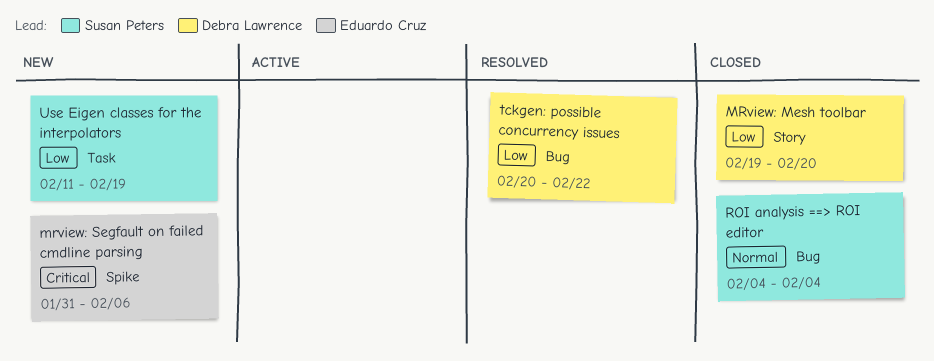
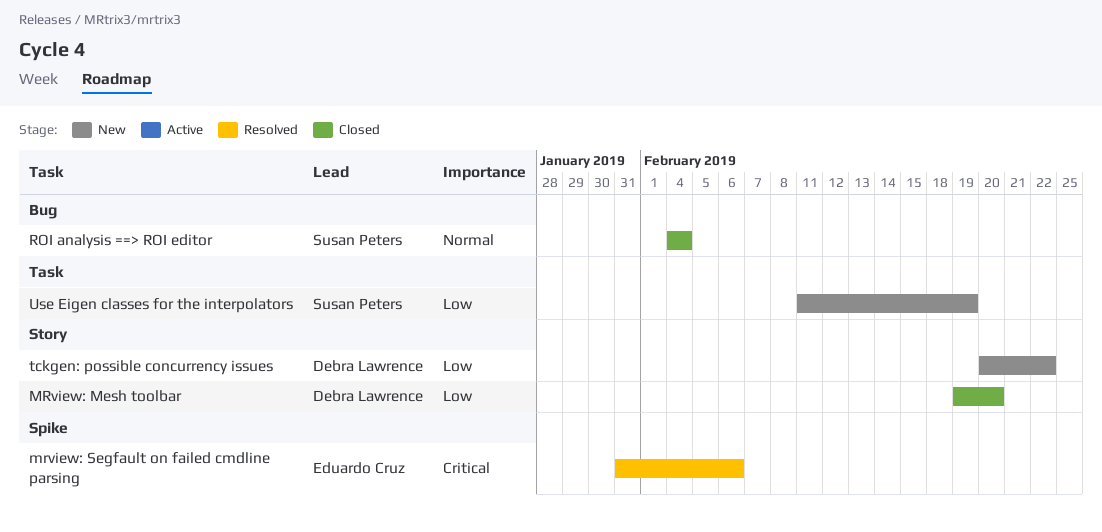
mrview: Segfault on failed cmdline parsing, status: New -> Resolved
tckgen: possible concurrency issues, status: Resolved -> New
tckgen: possible concurrency issues, label: Bug -> Story

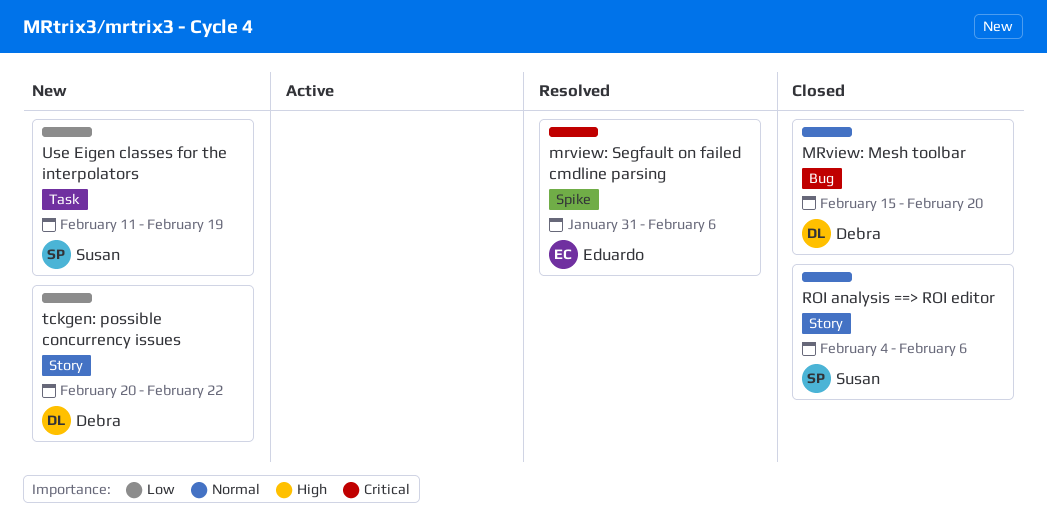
MRview: Mesh toolbar, priority: Low -> Normal
MRview: Mesh toolbar, label: Story -> Bug
MRview: Mesh toolbar, start: Feb 19 -> Feb 15
ROI analysis ==> ROI editor, label: Bug -> Story
ROI analysis ==> ROI editor, due: Feb 4 -> Feb 6

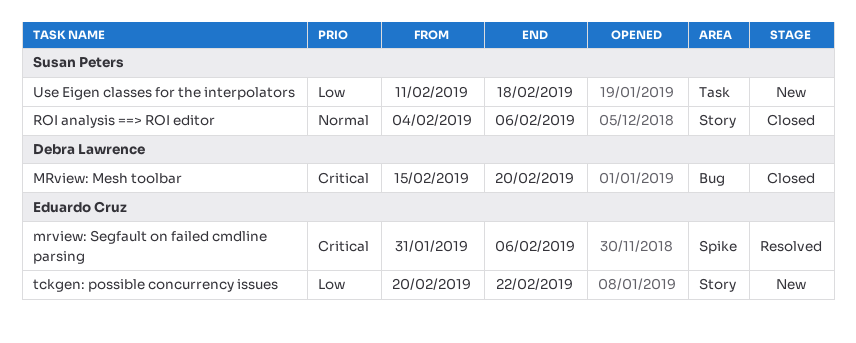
MRview: Mesh toolbar, priority: Normal -> Critical
tckgen: possible concurrency issues, owner: Debra Lawrence -> Eduardo Cruz
Use Eigen classes for the interpolators, due: Feb 19 -> Feb 18

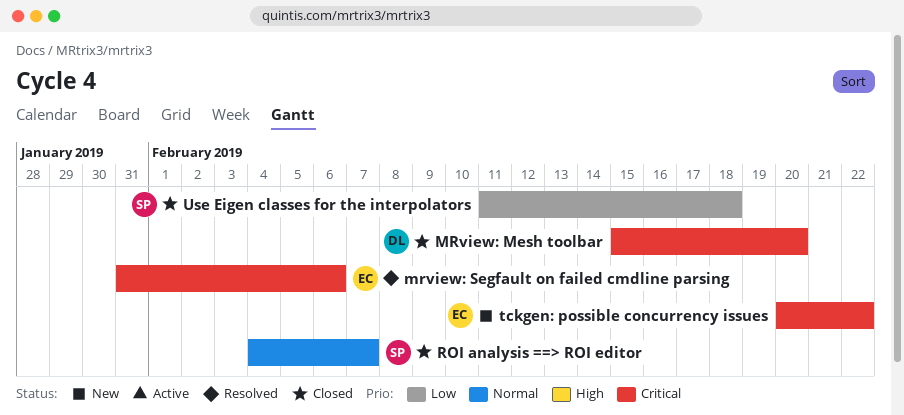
ROI analysis ==> ROI editor, due: Feb 6 -> Feb 7
tckgen: possible concurrency issues, priority: Low -> Critical
Use Eigen classes for the interpolators, status: New -> Closed

